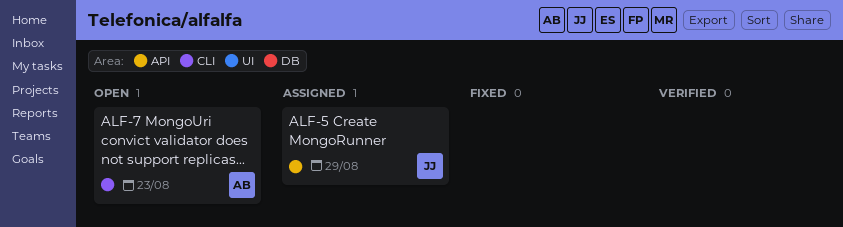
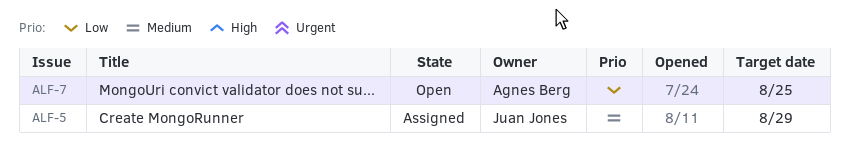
ALF-7, due: Aug 23 -> Aug 25

